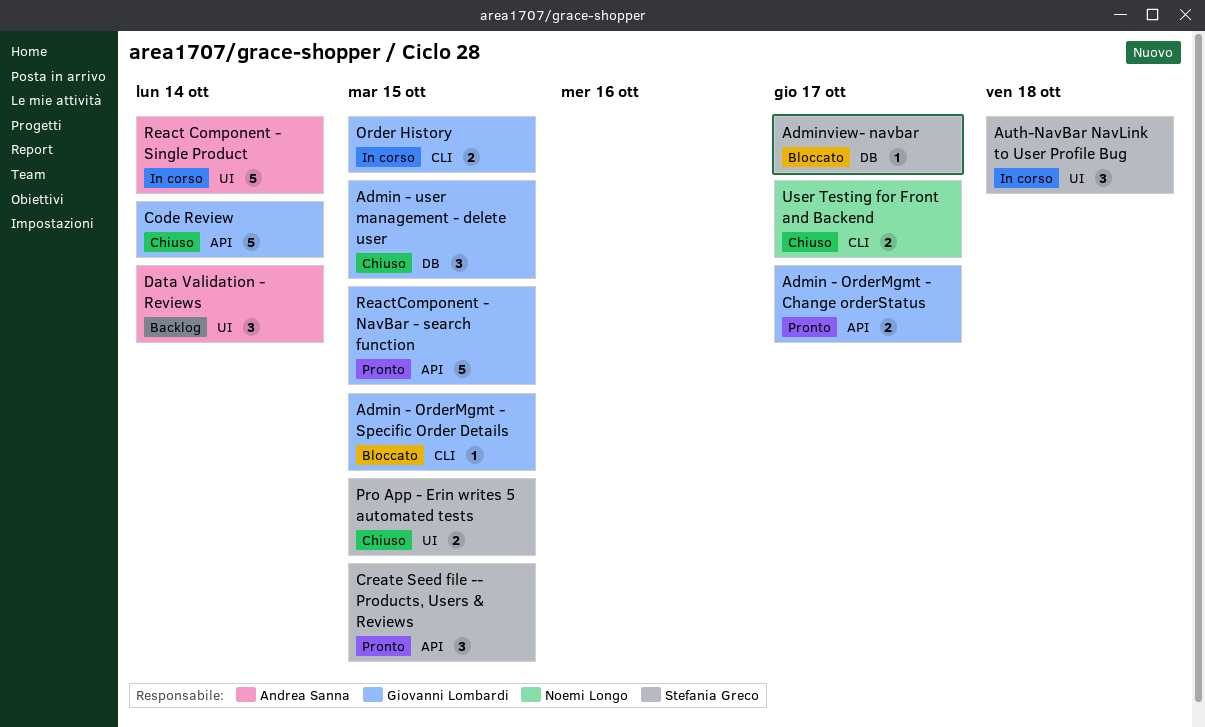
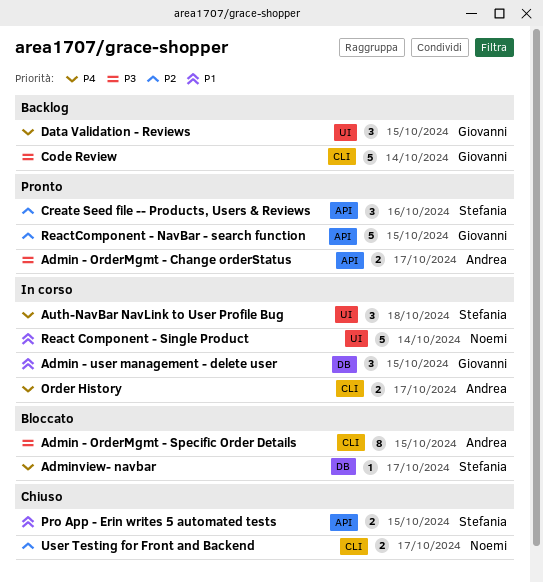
Admin - OrderMgmt - Change orderStatus, owner: Giovanni Lombardi -> Andrea Sanna
Admin - OrderMgmt - Specific Order Details, owner: Giovanni Lombardi -> Andrea Sanna
Admin - OrderMgmt - Specific Order Details, estimate: 1 -> 8
Admin - user management - delete user, status: Chiuso -> In corso
Code Review, status: Chiuso -> Backlog
Code Review, label: API -> CLI
Create Seed file -- Products, Users & Reviews, due: Oct 15 -> Oct 16
Data Validation - Reviews, owner: Andrea Sanna -> Giovanni Lombardi
Data Validation - Reviews, due: Oct 14 -> Oct 15
Order History, owner: Giovanni Lombardi -> Andrea Sanna
Order History, due: Oct 15 -> Oct 17
Pro App - Erin writes 5 automated tests, label: UI -> API
React Component - Single Product, owner: Andrea Sanna -> Noemi Longo

